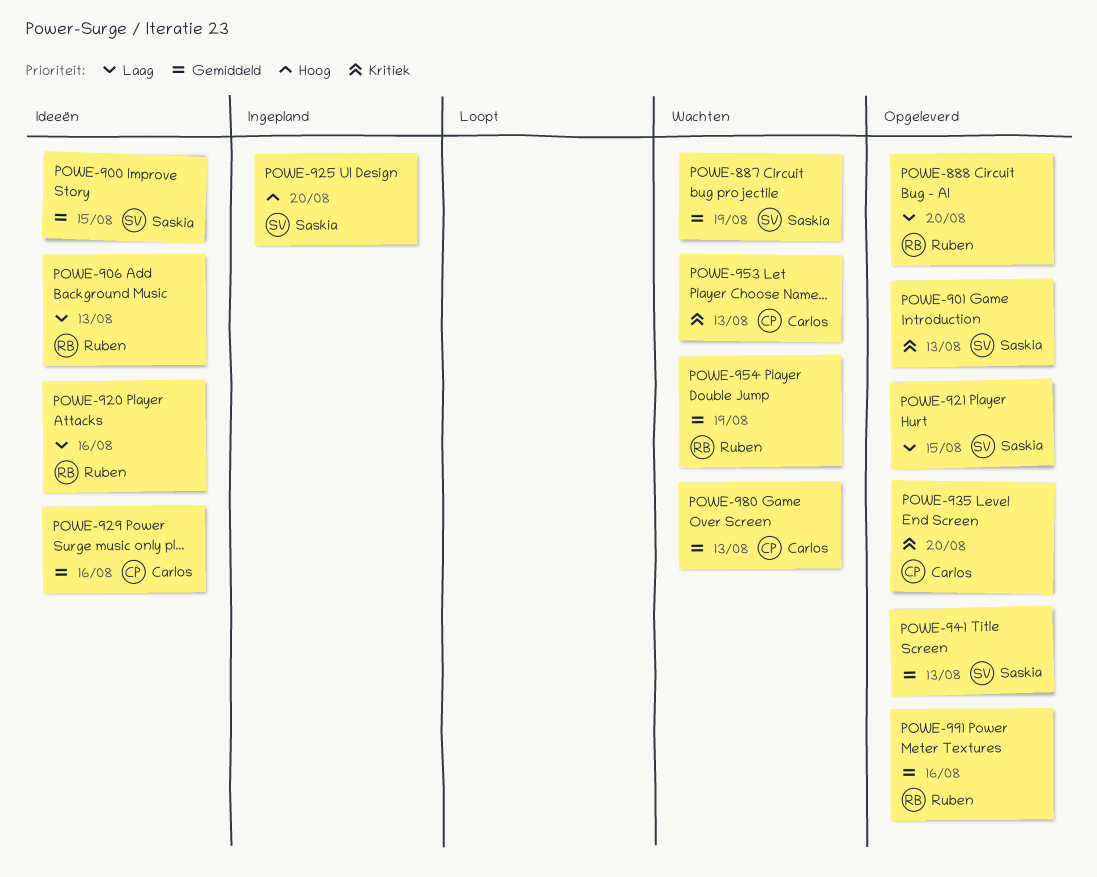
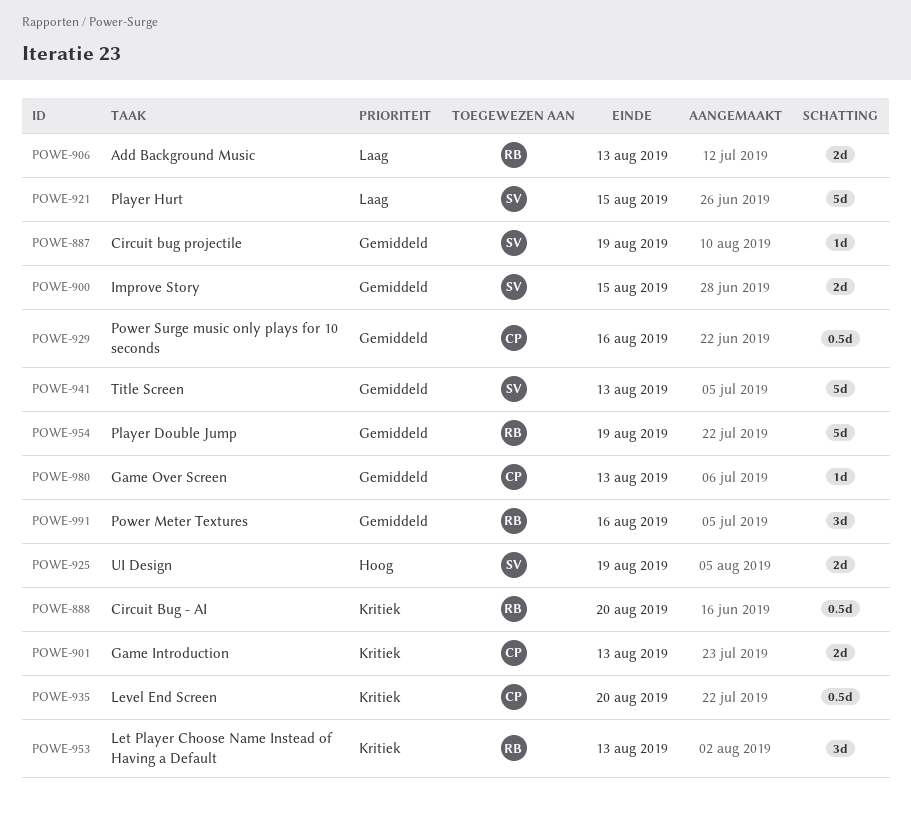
POWE-888, priority: Laag -> Kritiek
POWE-901, owner: Saskia -> Carlos
POWE-920: present -> none
POWE-925, due: Aug 20 -> Aug 19
POWE-953, owner: Carlos -> Ruben

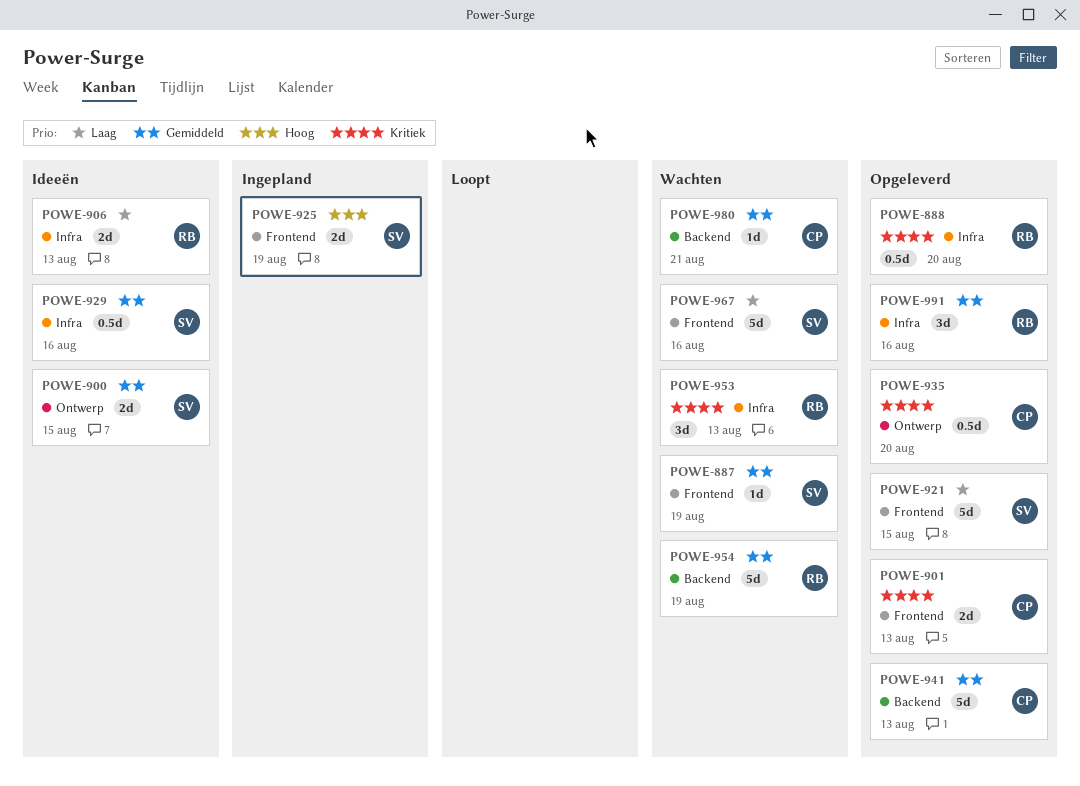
POWE-929, owner: CP -> SV
POWE-941, owner: SV -> CP
POWE-967: none -> present
POWE-980, due: Aug 13 -> Aug 21

